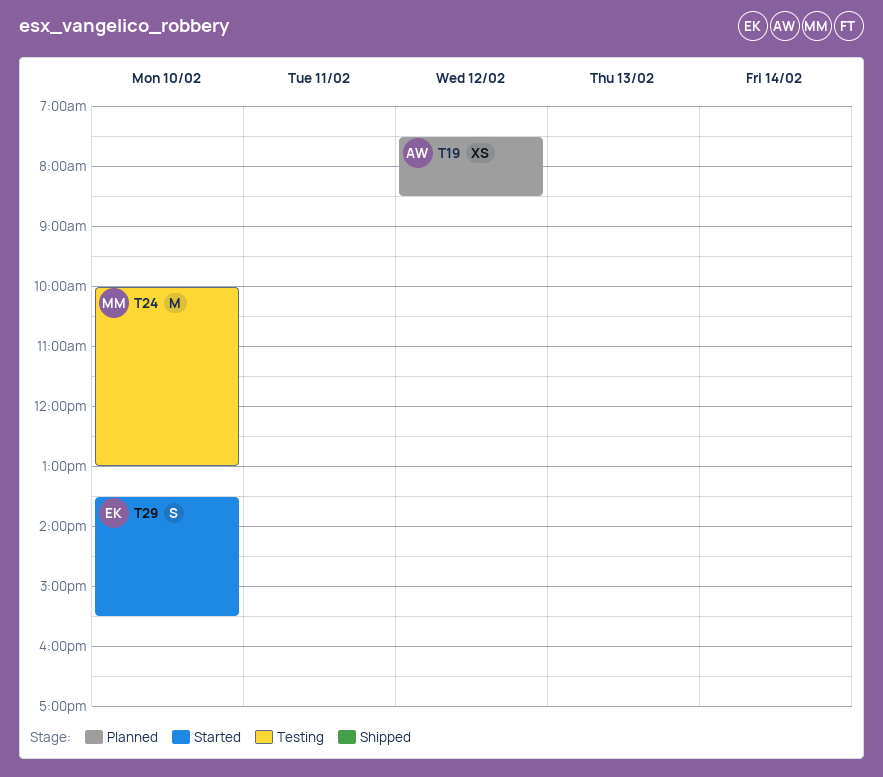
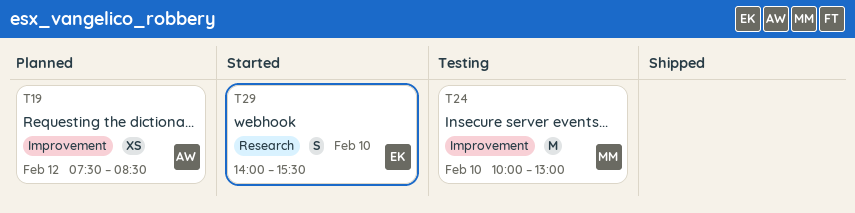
T29, begins: 13:30 -> 14:00

